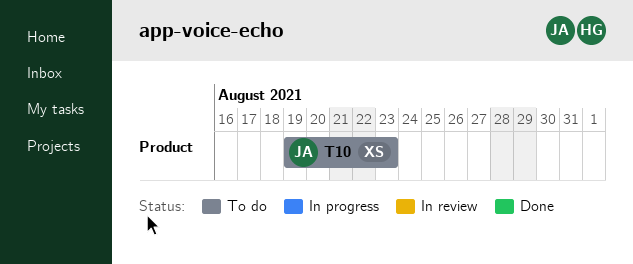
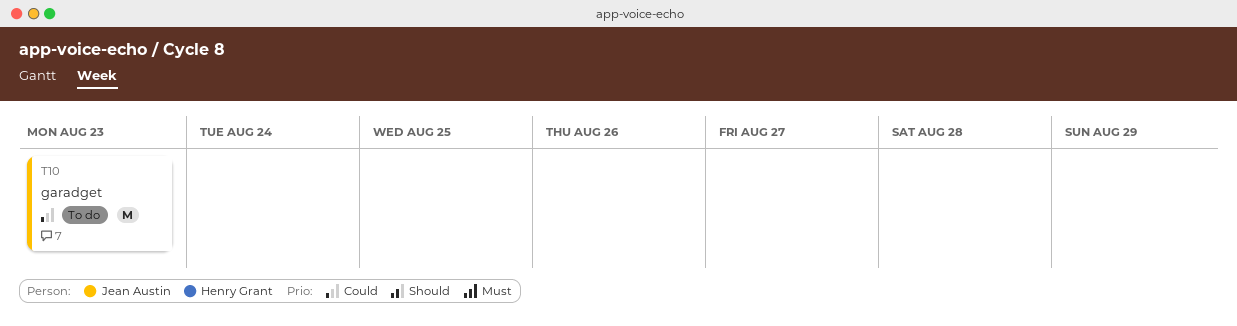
T10, estimate: XS -> M

